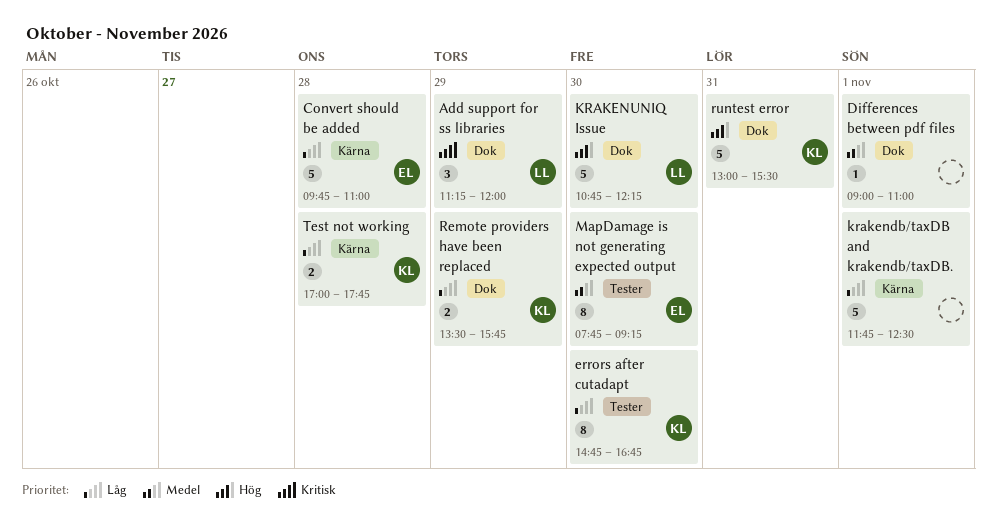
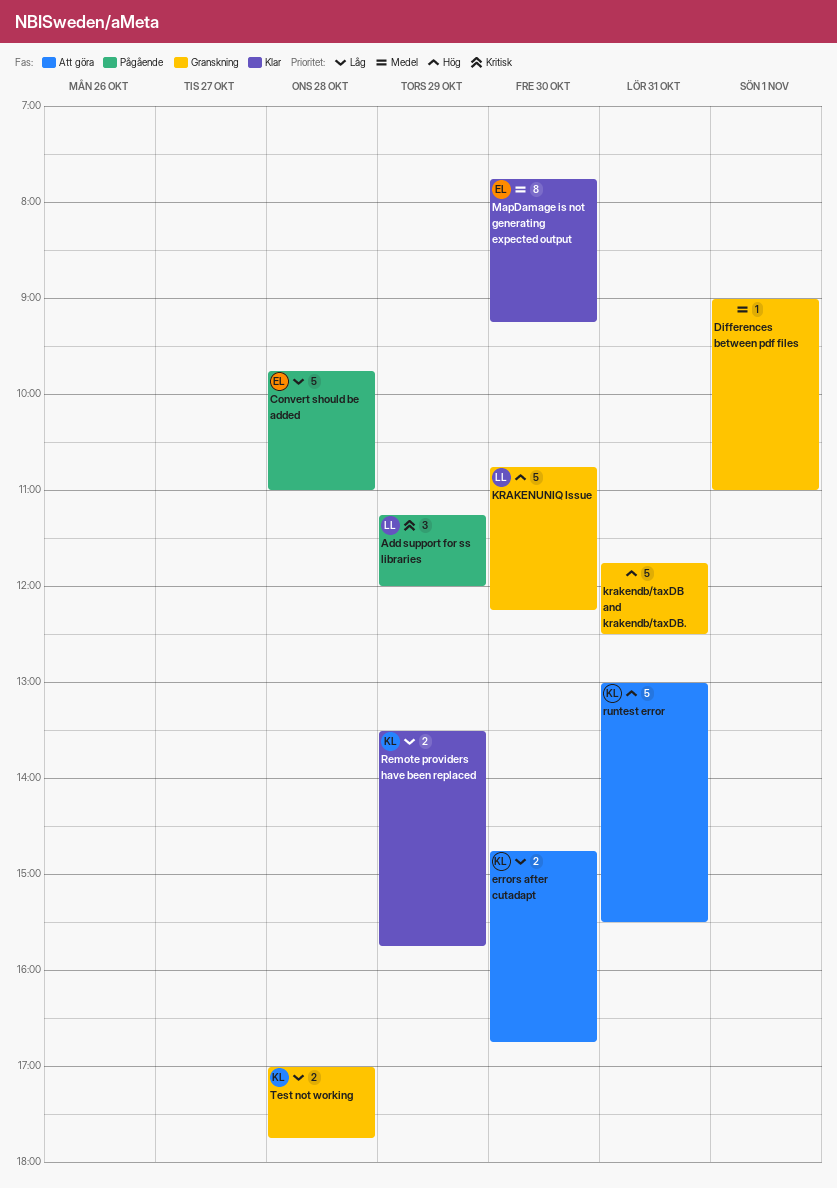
errors after cutadapt, estimate: 8 -> 2
krakendb/taxDB and krakendb/taxDB., priority: Låg -> Hög
krakendb/taxDB and krakendb/taxDB., day: Nov 1 -> Oct 31

